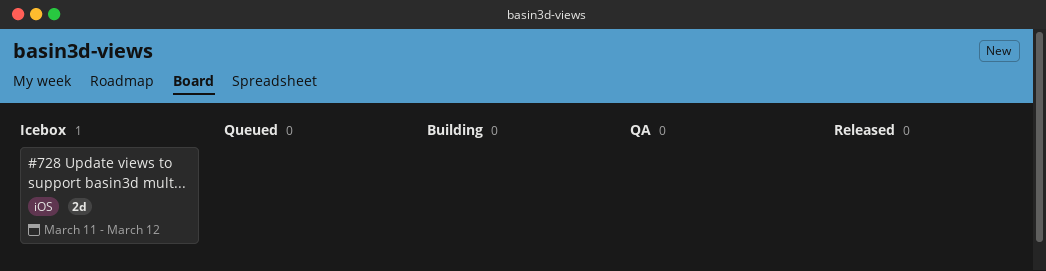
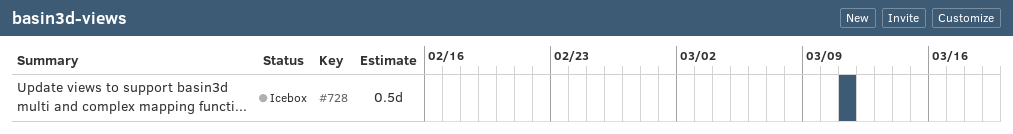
#728, estimate: 2d -> 0.5d
#728, due: Mar 12 -> Mar 11

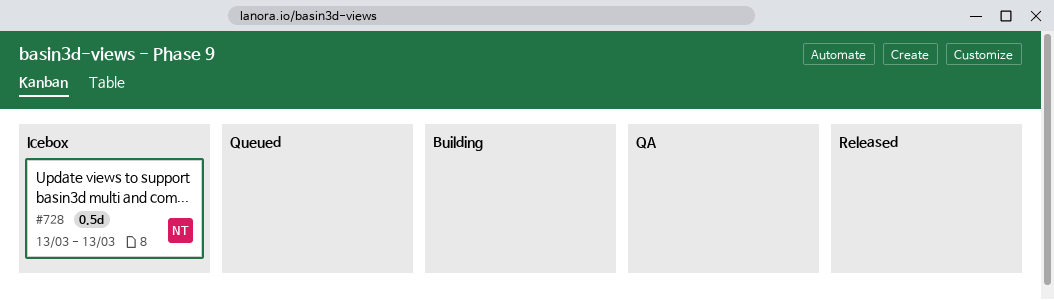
#728, start: Mar 11 -> Mar 13
#728, due: Mar 11 -> Mar 13

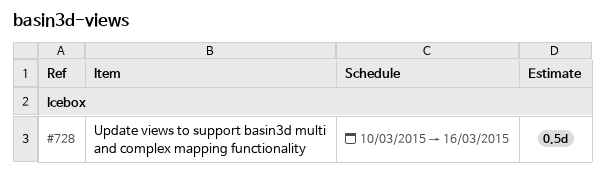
#728, start: Mar 13 -> Mar 10
#728, due: Mar 13 -> Mar 16

